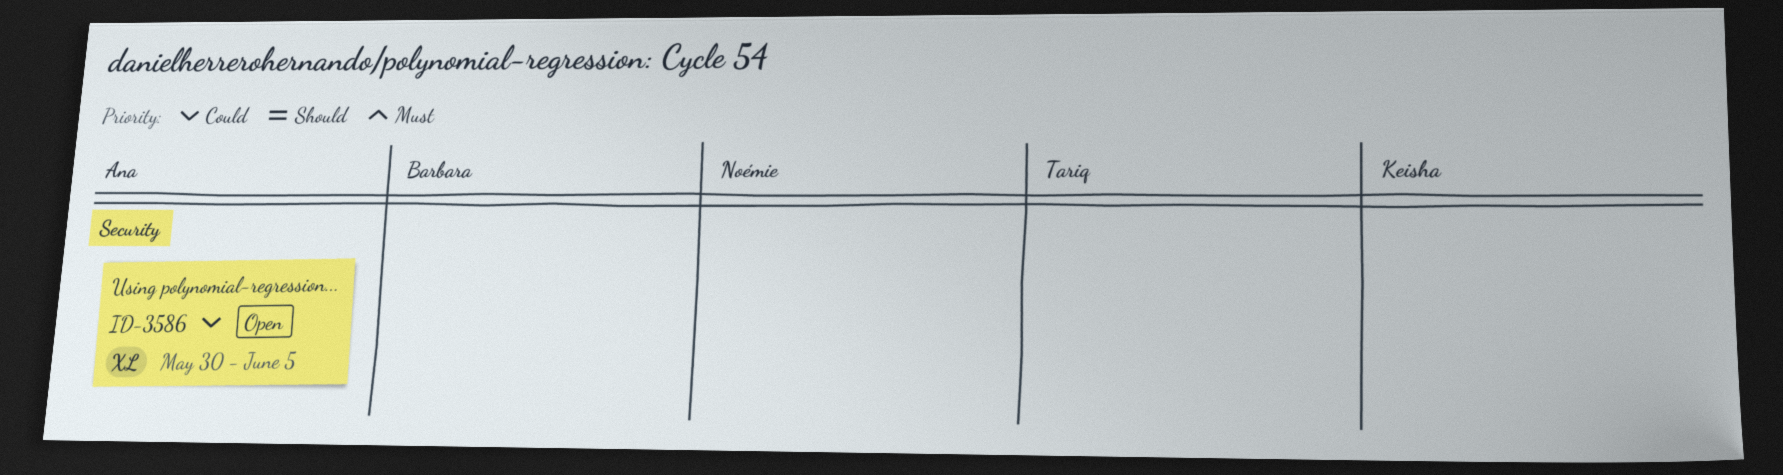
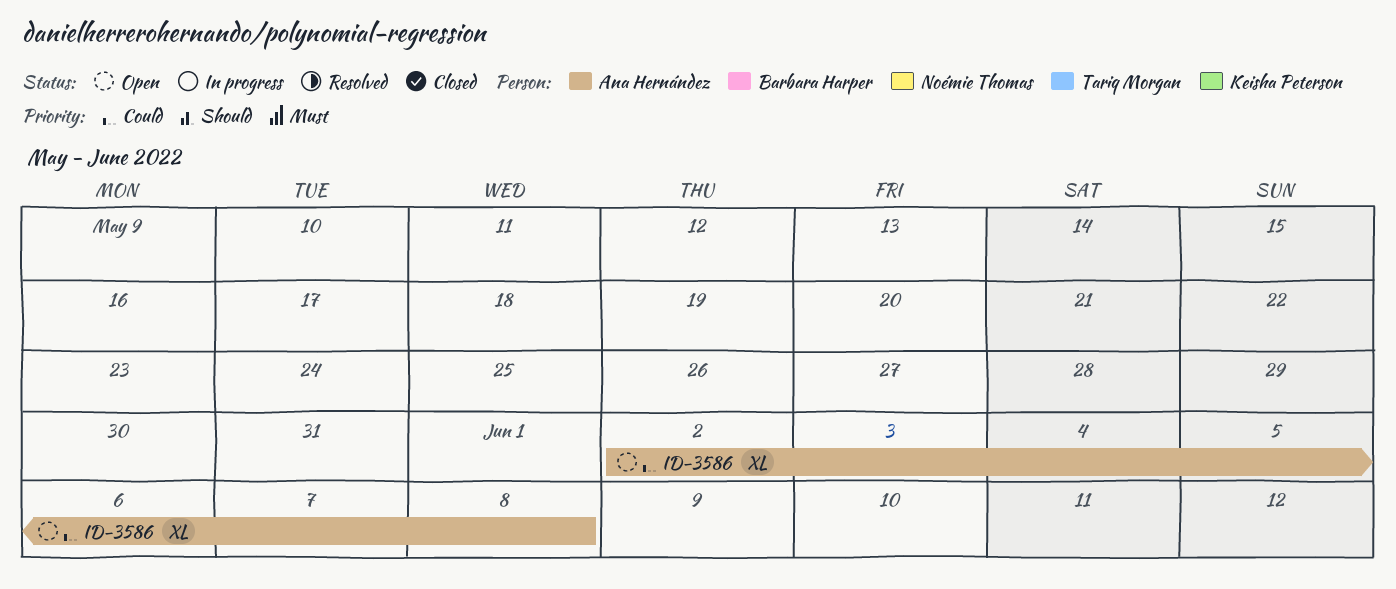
ID-3586, start: May 30 -> Jun 2
ID-3586, due: Jun 5 -> Jun 8

